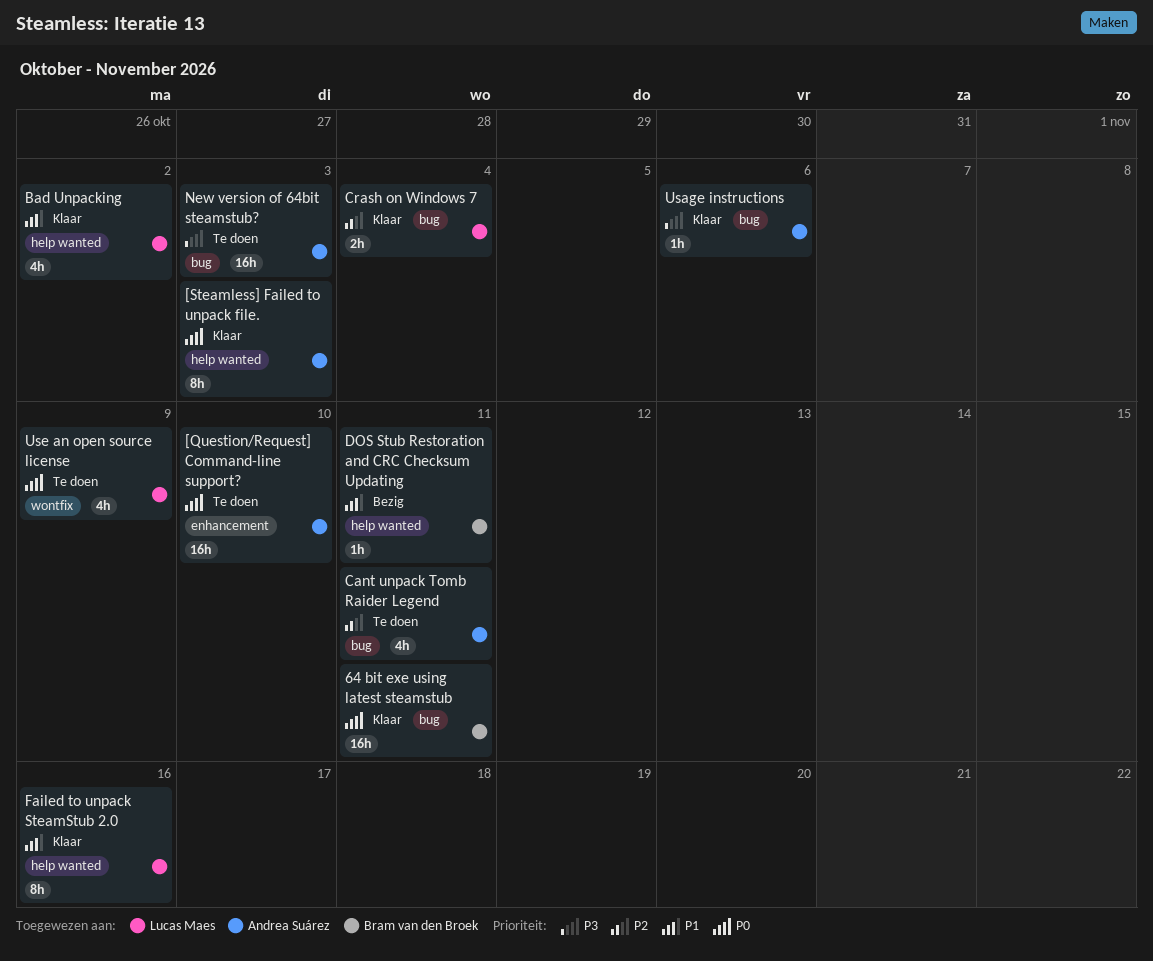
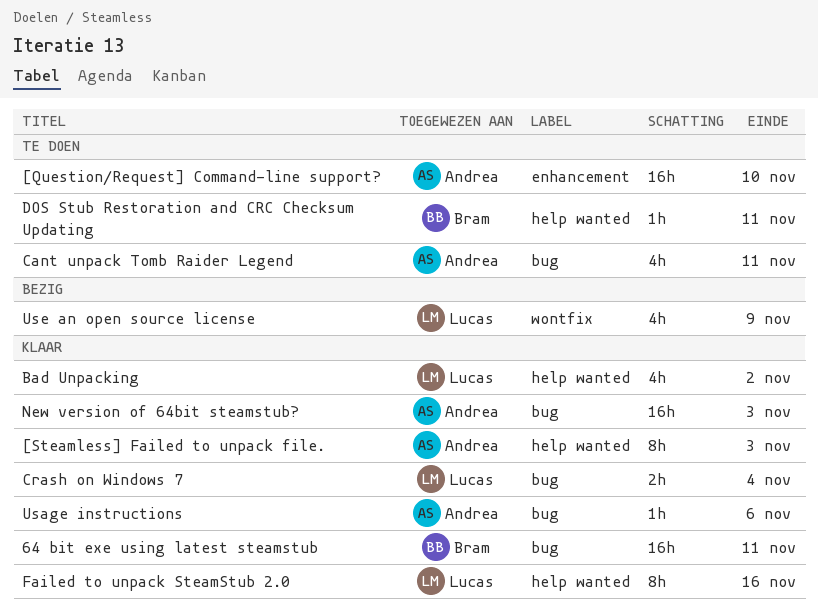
DOS Stub Restoration and CRC Checksum Updating, status: Bezig -> Te doen
New version of 64bit steamstub?, status: Te doen -> Klaar
Use an open source license, status: Te doen -> Bezig

